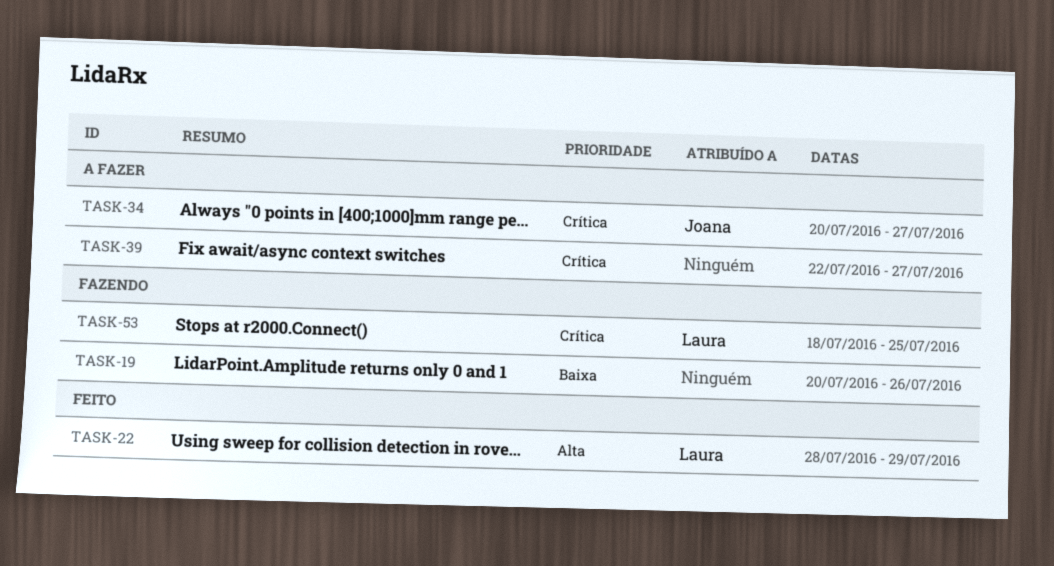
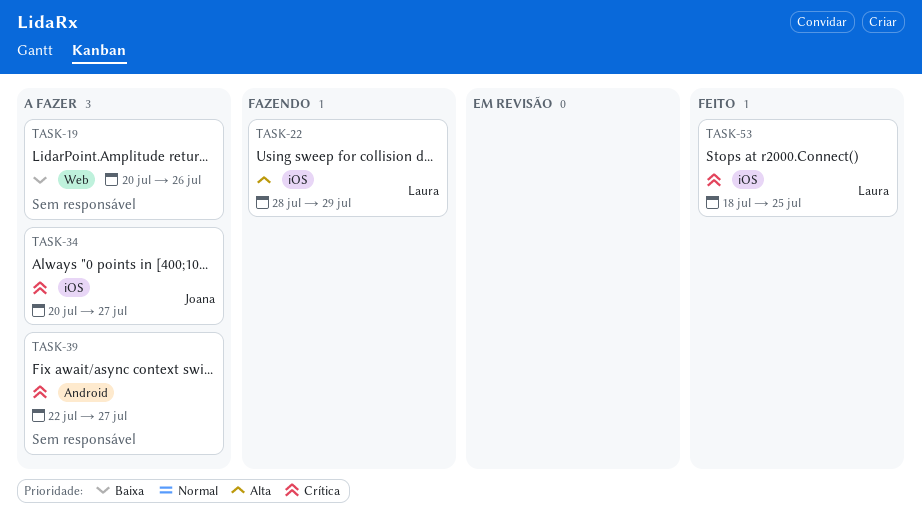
TASK-19, status: Fazendo -> A fazer
TASK-22, status: Feito -> Fazendo
TASK-53, status: Fazendo -> Feito

